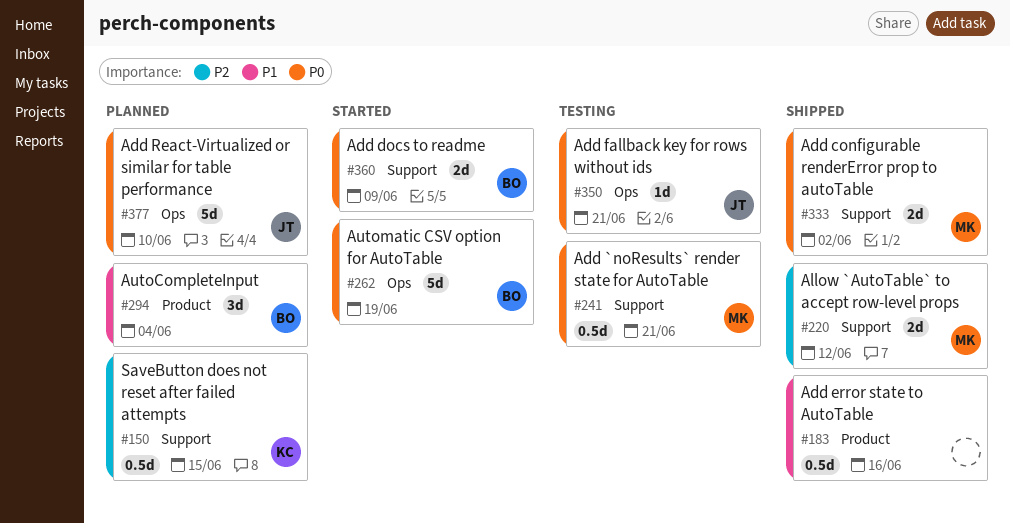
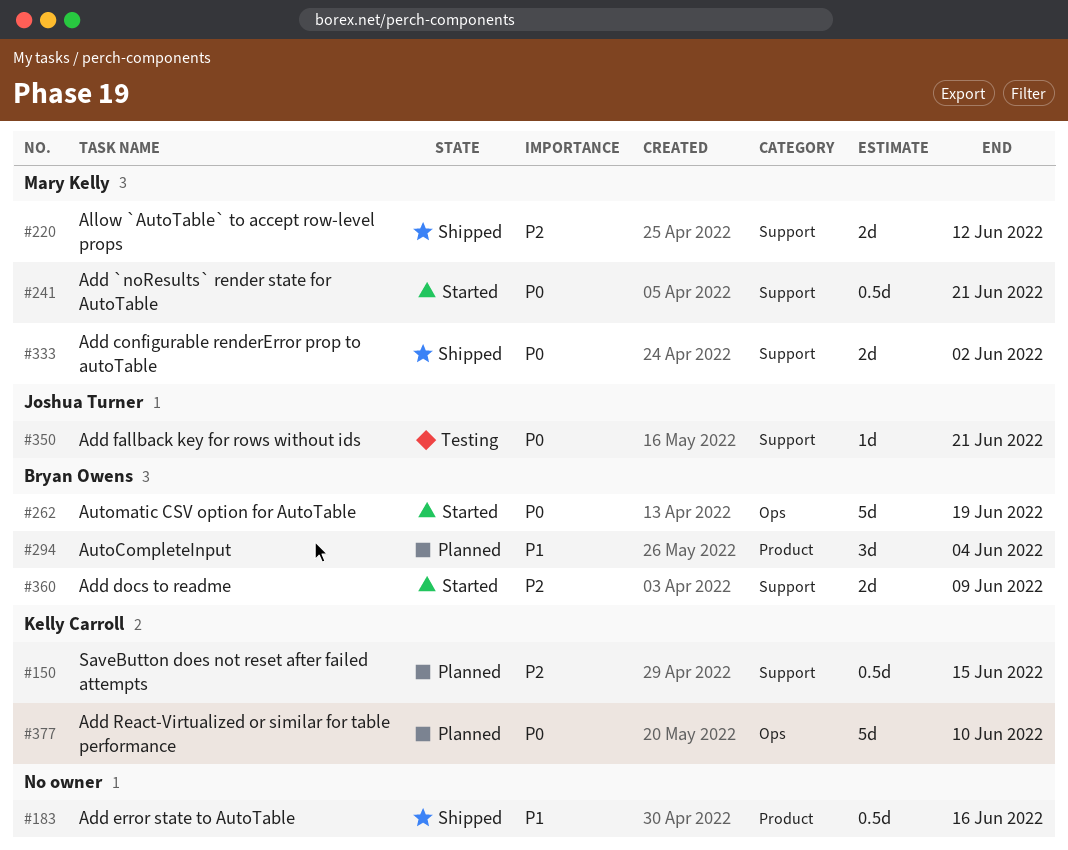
#241, status: Testing -> Started
#350, label: Ops -> Support
#360, priority: P0 -> P2
#377, owner: Joshua Turner -> Kelly Carroll

